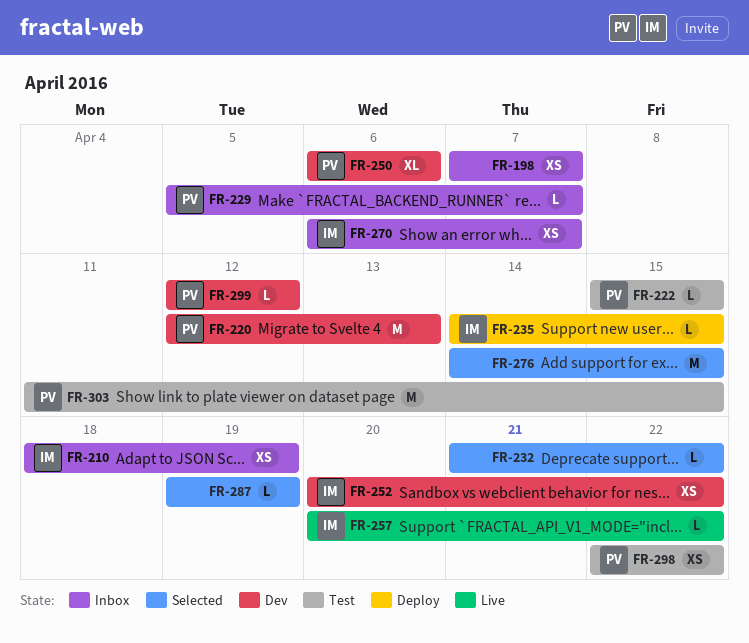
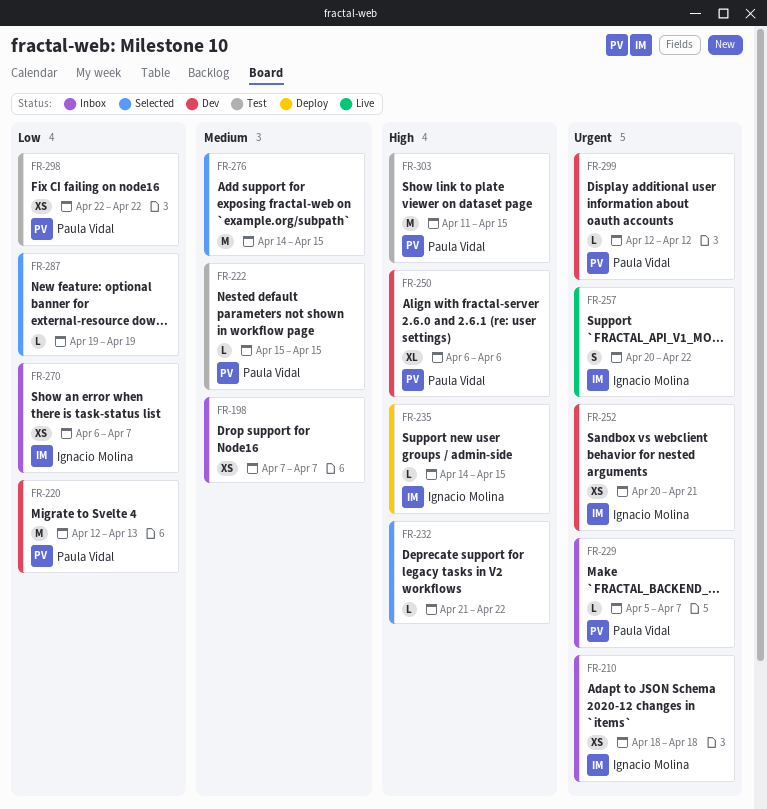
FR-210, due: Apr 19 -> Apr 18
FR-252, due: Apr 22 -> Apr 21
FR-257, estimate: L -> S

